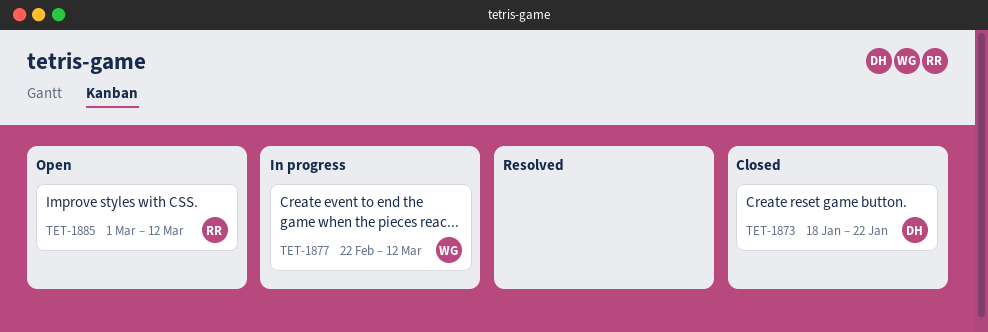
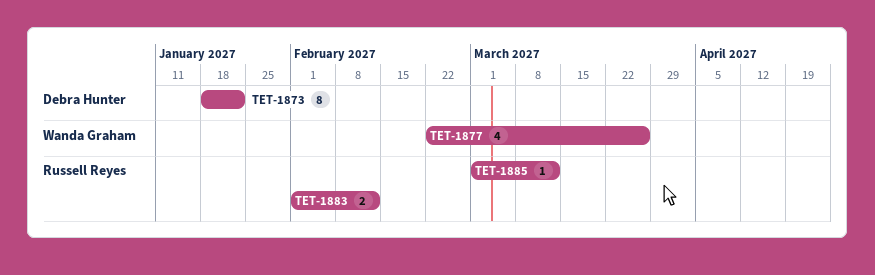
TET-1877, due: Mar 12 -> Mar 26
TET-1883: none -> present

